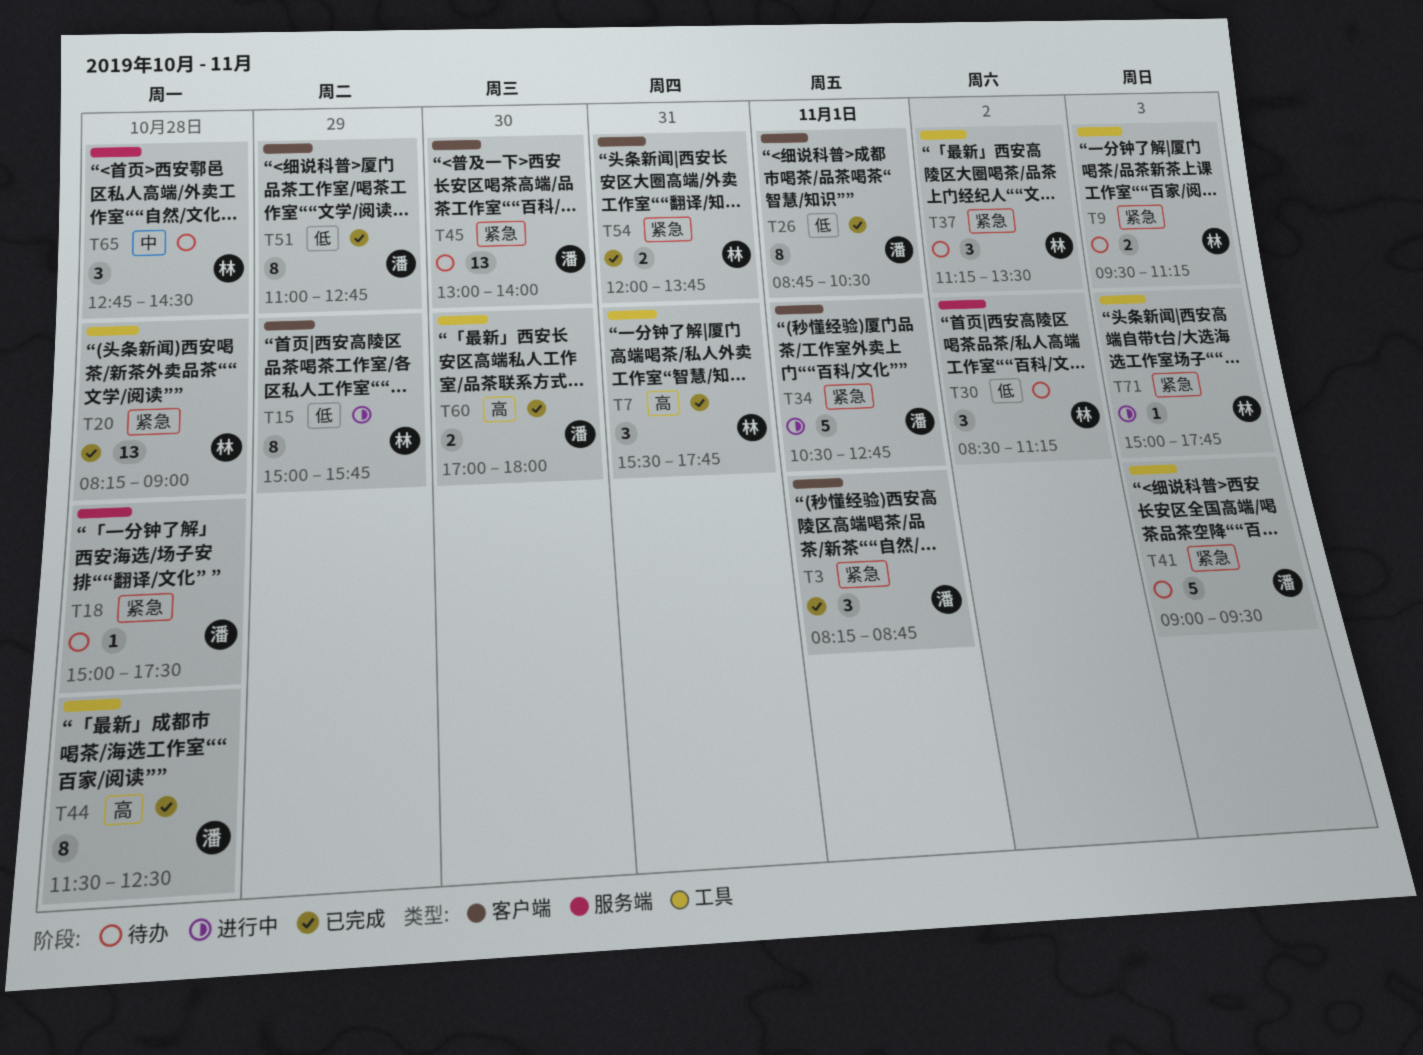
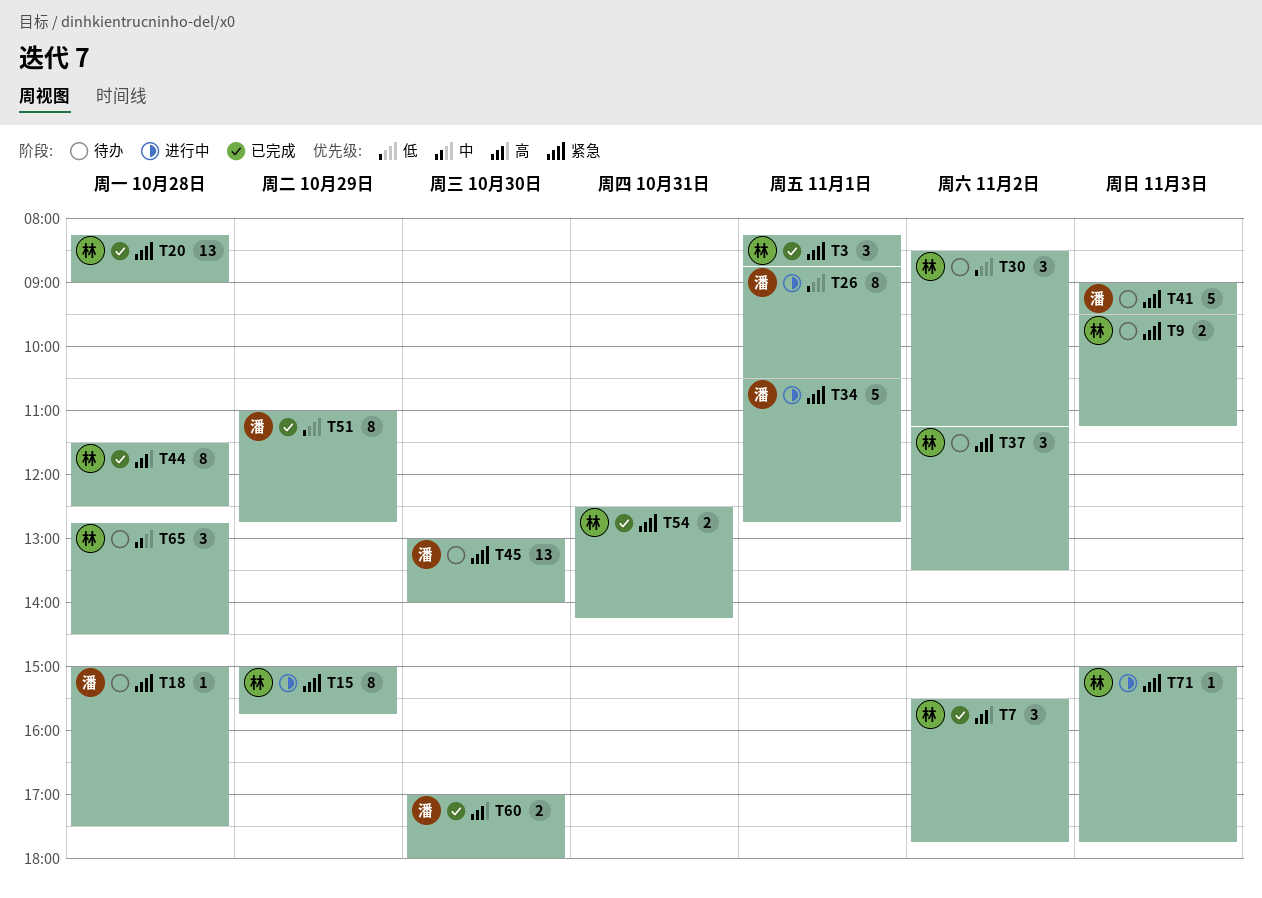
T3, owner: 潘 -> 林
T7, day: Oct 31 -> Nov 2
T15, priority: 低 -> 紧急
T26, status: 已完成 -> 进行中
T44, owner: 潘 -> 林
T54, begins: 12:00 -> 12:30
T54, ends: 13:45 -> 14:15

